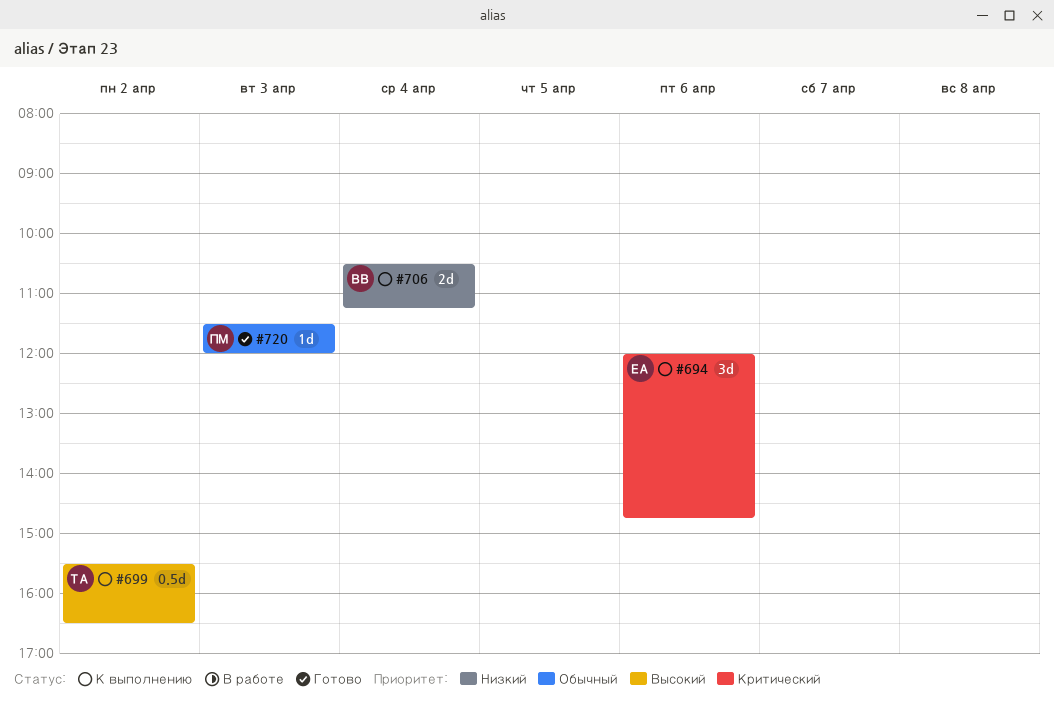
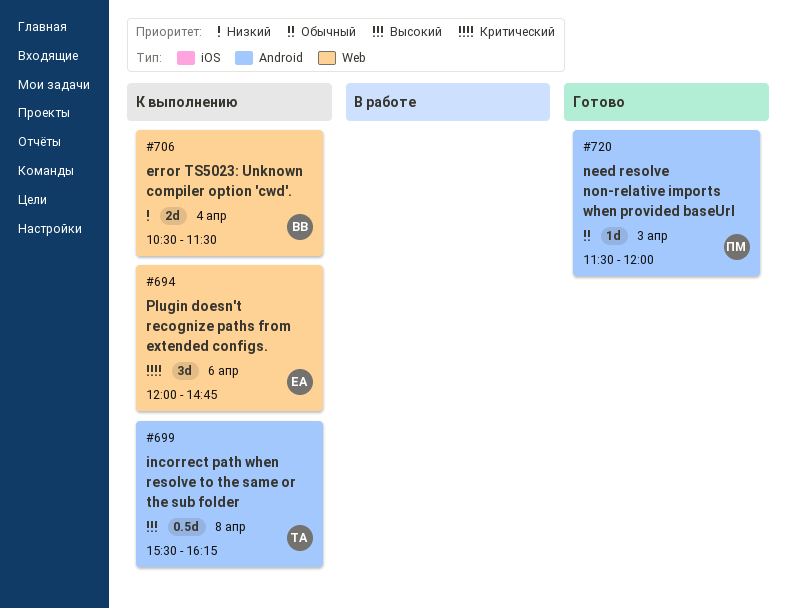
#699, day: Apr 2 -> Apr 8
#699, ends: 16:30 -> 16:15
#706, ends: 11:15 -> 11:30

